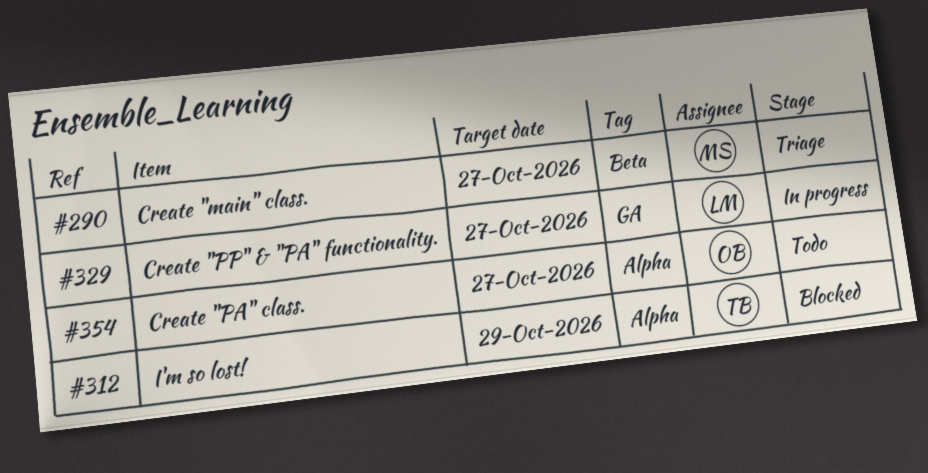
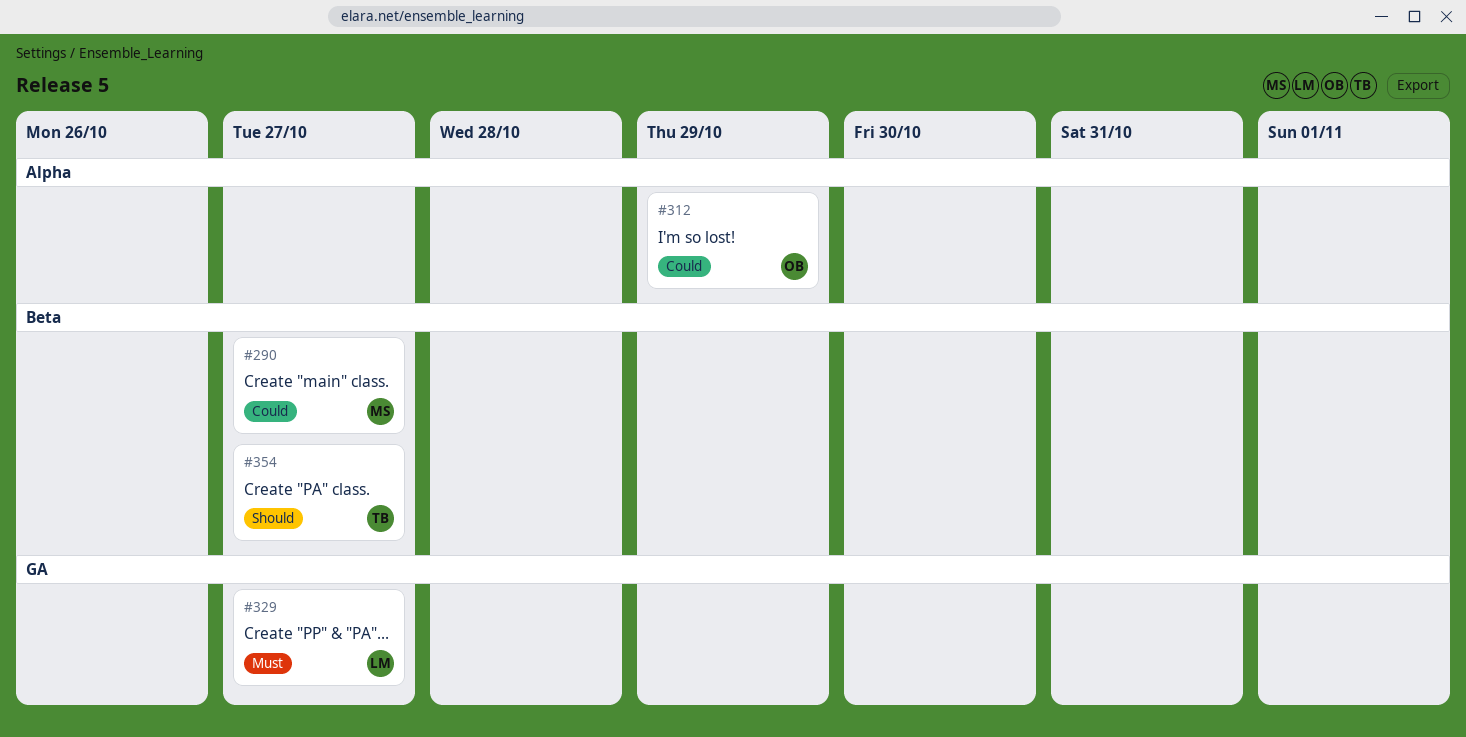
#312, owner: TB -> OB
#354, owner: OB -> TB
#354, label: Alpha -> Beta

